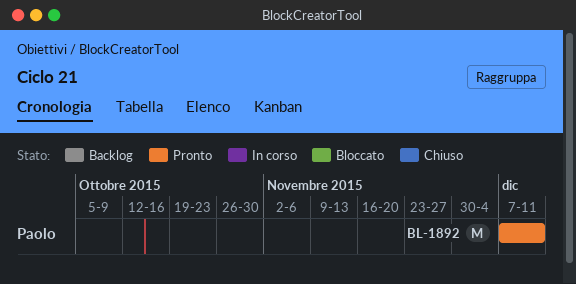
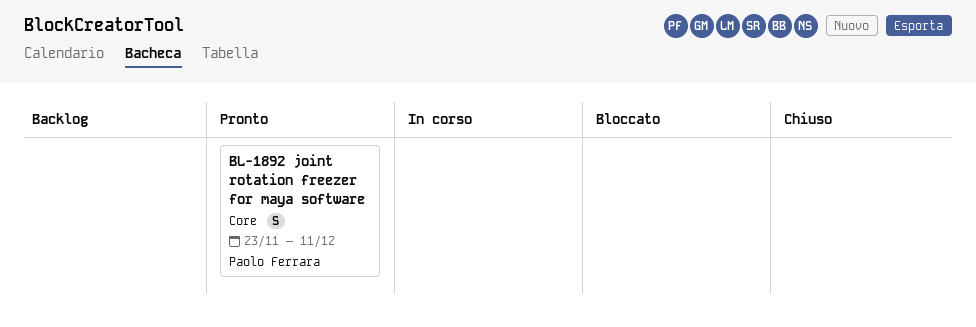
BL-1892, estimate: M -> S
BL-1892, start: Dec 7 -> Nov 23

